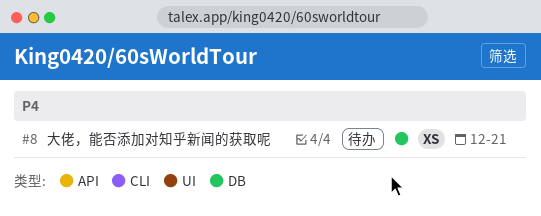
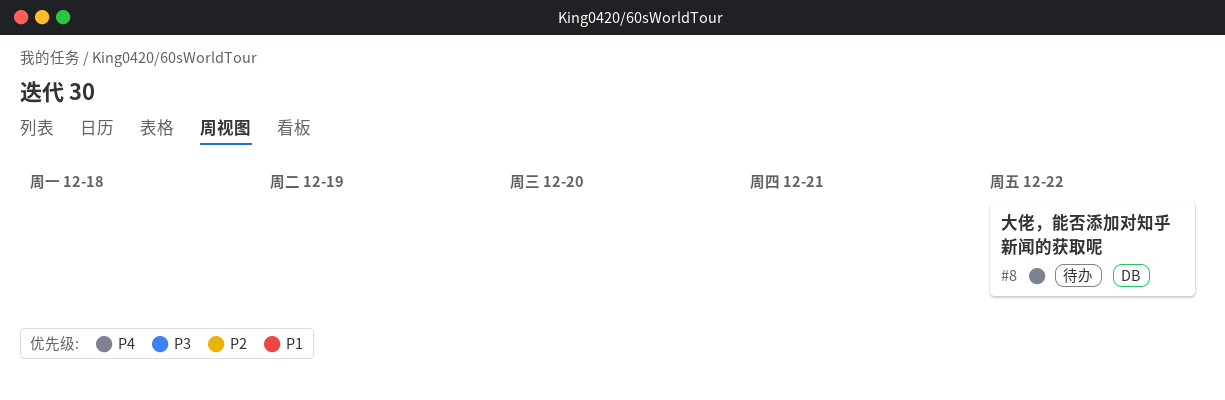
#8, due: Dec 21 -> Dec 22

